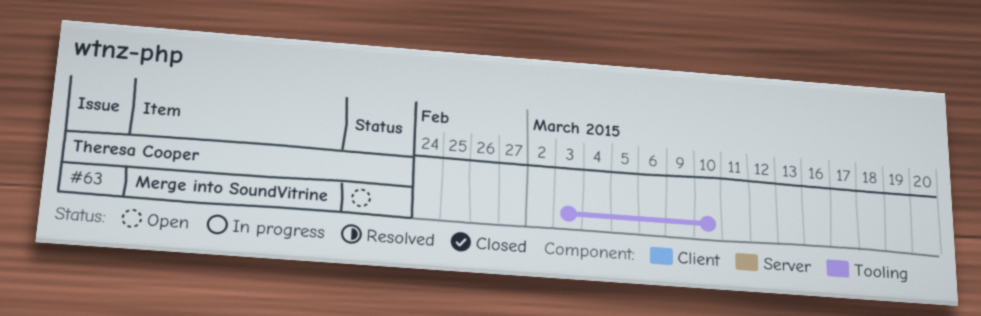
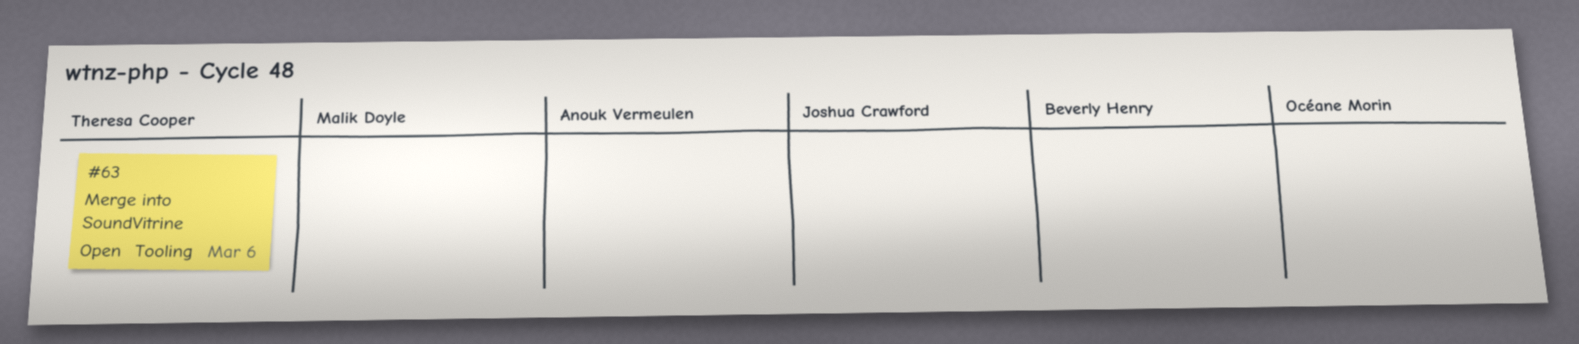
#63, due: Mar 10 -> Mar 6

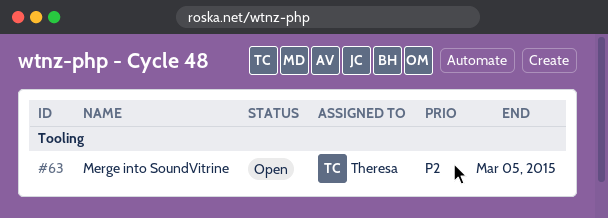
#63, due: Mar 6 -> Mar 5

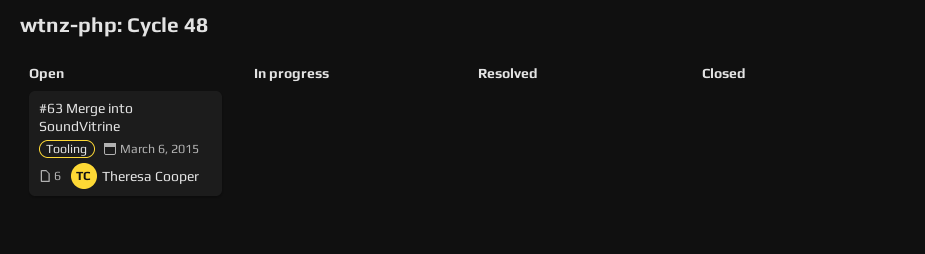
#63, due: Mar 5 -> Mar 6

